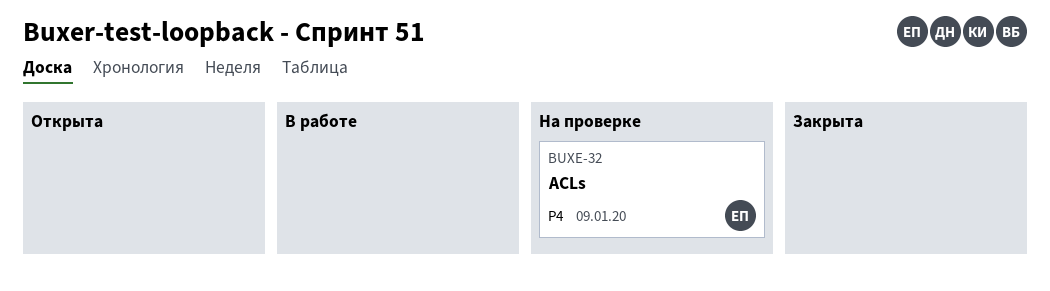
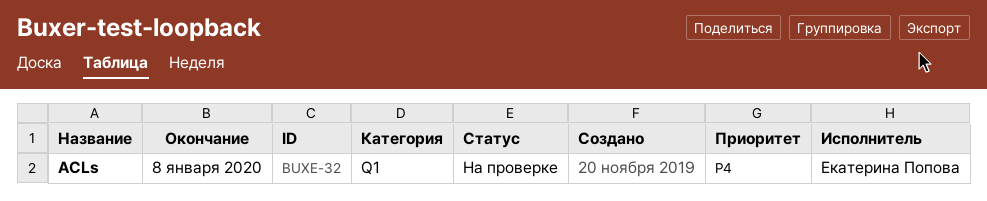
BUXE-32, due: Jan 9 -> Jan 8

